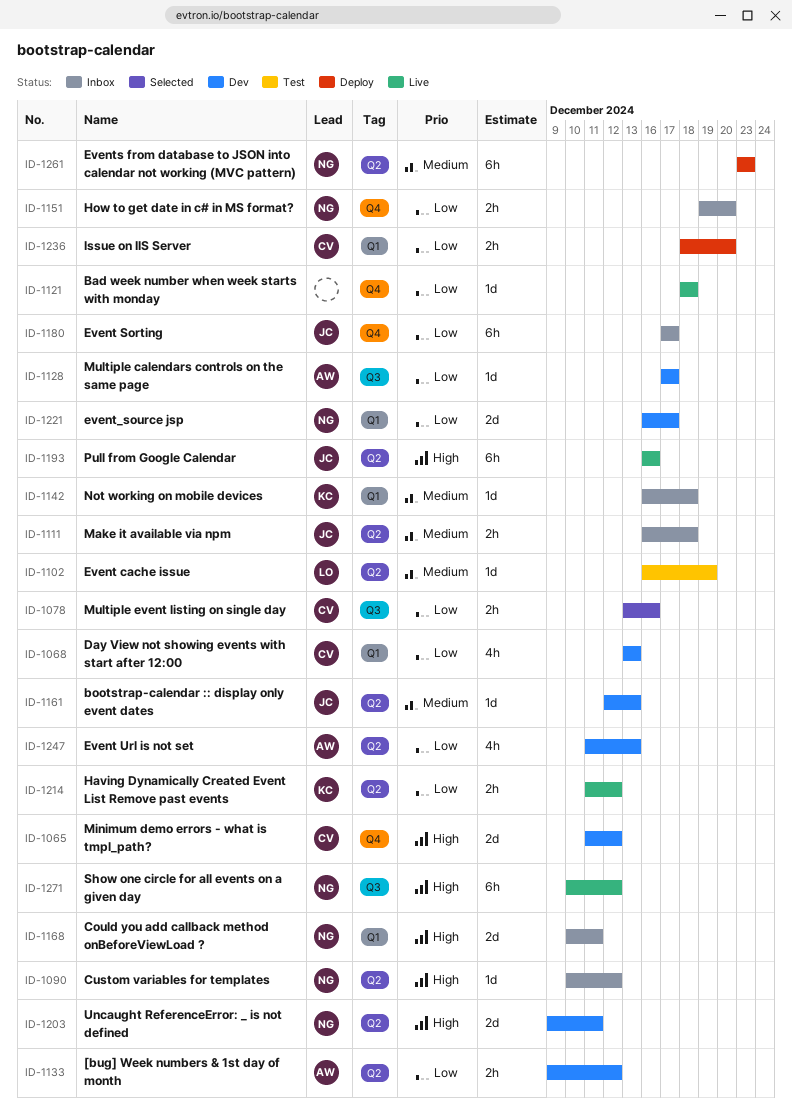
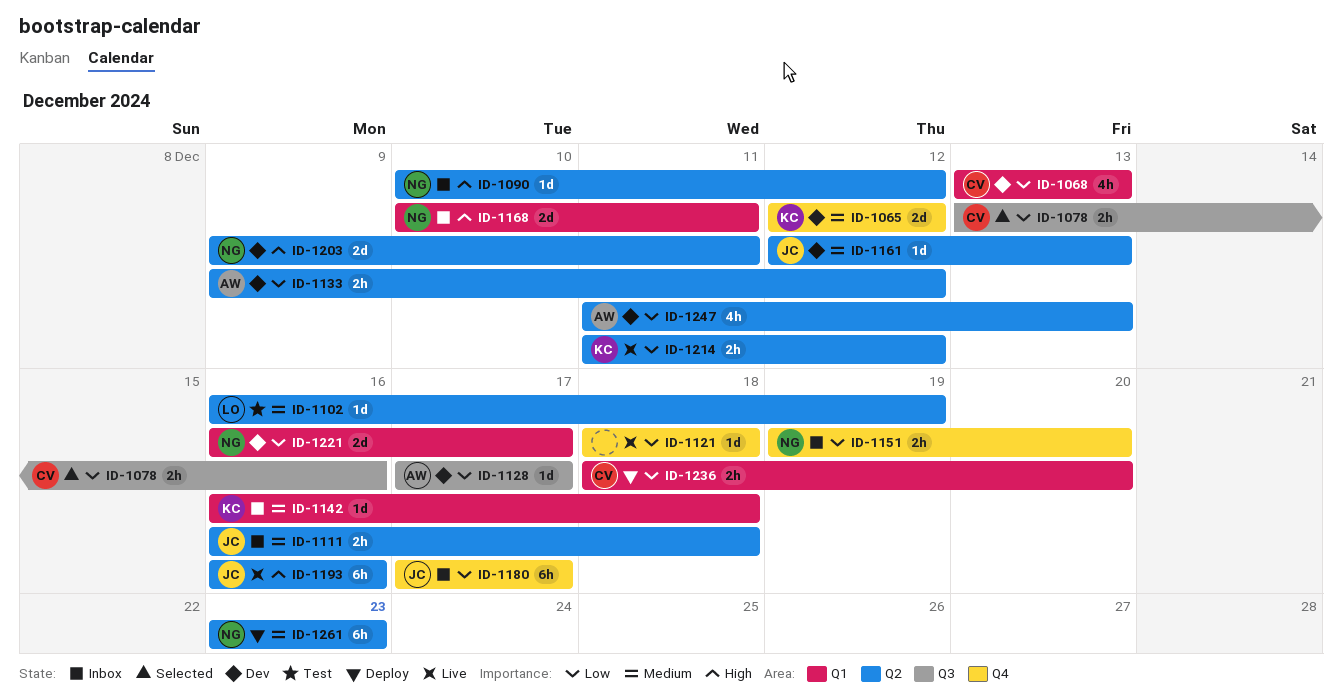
ID-1065, owner: CV -> KC
ID-1065, priority: High -> Medium
ID-1065, start: Dec 11 -> Dec 12
ID-1271: present -> none

